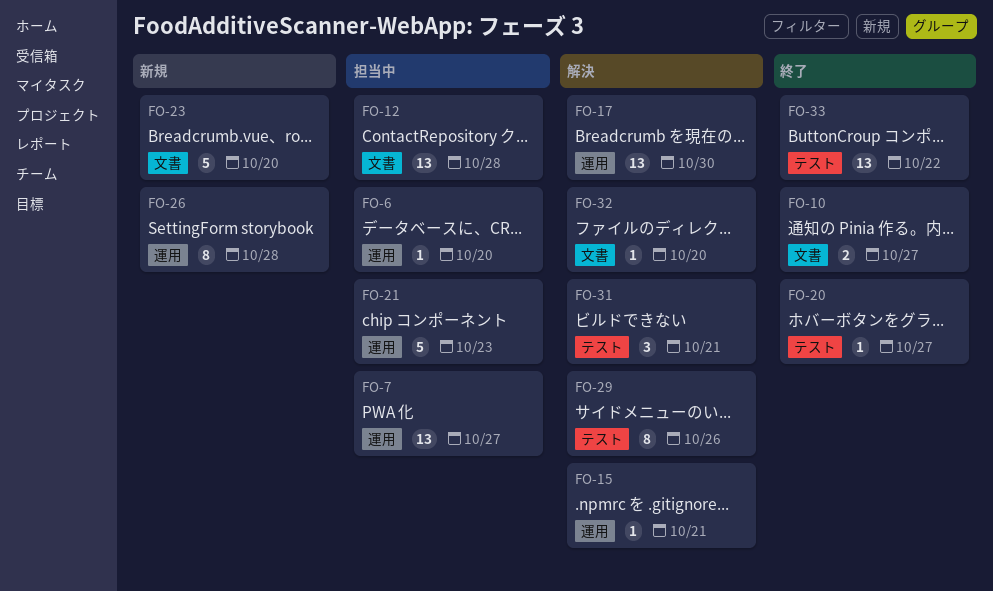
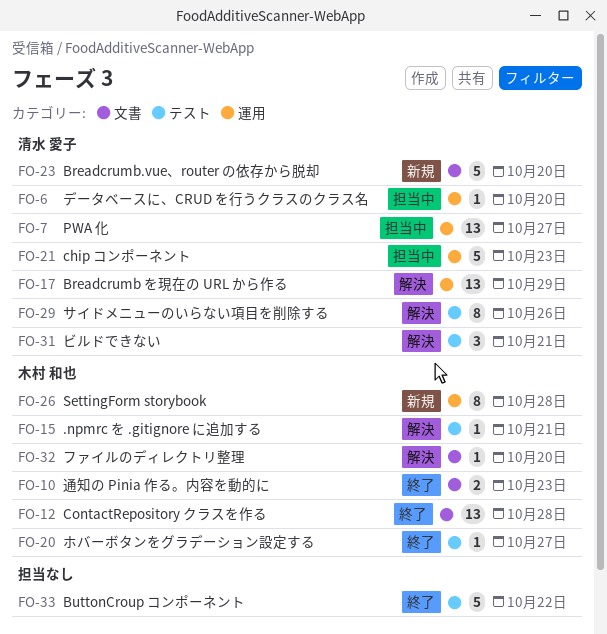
FO-10, due: Oct 27 -> Oct 23
FO-12, status: 担当中 -> 終了
FO-15, label: 運用 -> テスト
FO-17, due: Oct 30 -> Oct 29
FO-33, estimate: 13 -> 5

